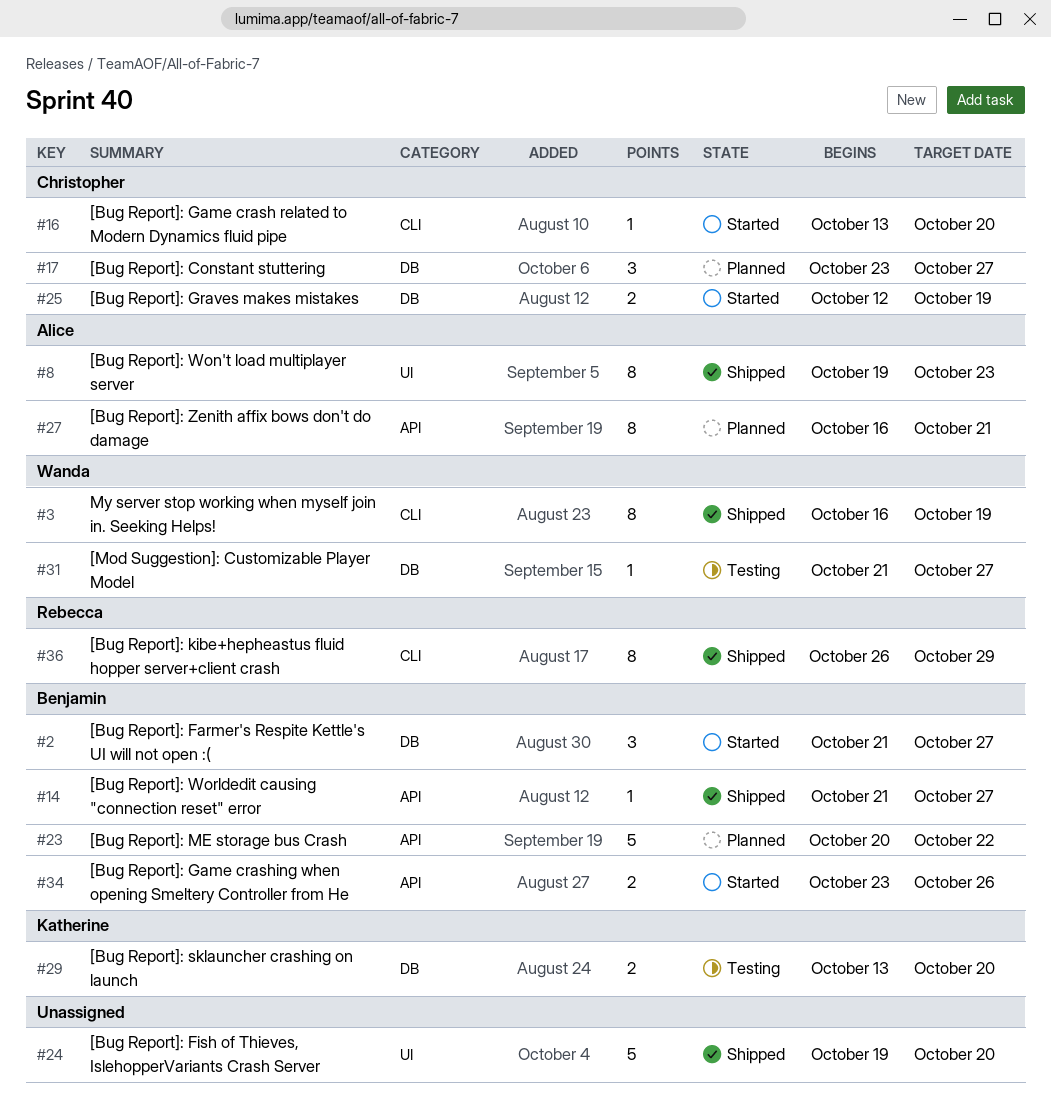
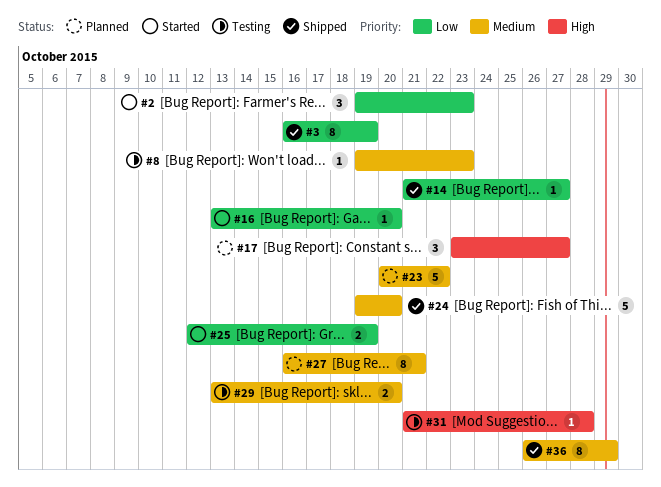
#2, start: Oct 21 -> Oct 19
#2, due: Oct 27 -> Oct 23
#8, status: Shipped -> Testing
#8, estimate: 8 -> 1
#31, due: Oct 27 -> Oct 28
#34: present -> none

